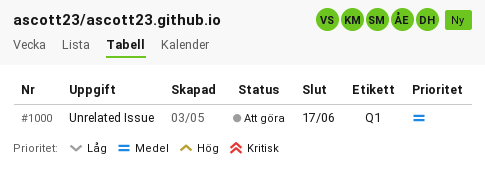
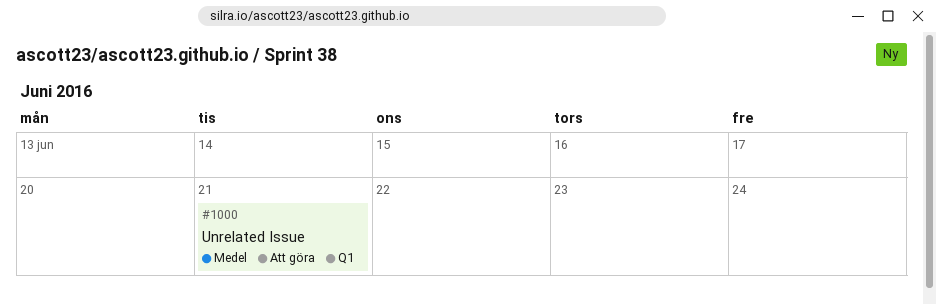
#1000, due: Jun 17 -> Jun 21

